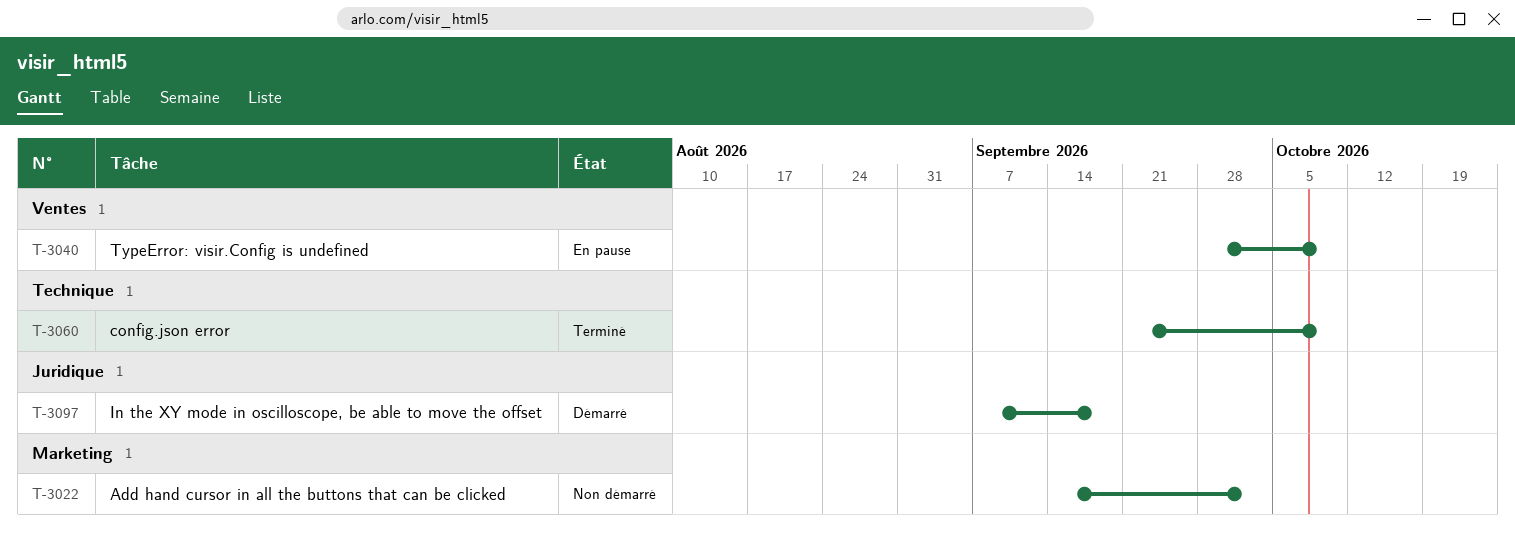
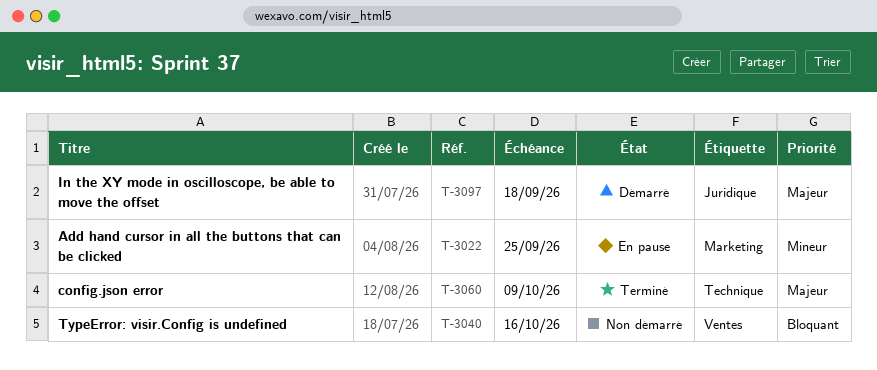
T-3022, status: Non démarré -> En pause
T-3022, due: Oct 2 -> Sep 25
T-3040, status: En pause -> Non démarré
T-3040, due: Oct 9 -> Oct 16

